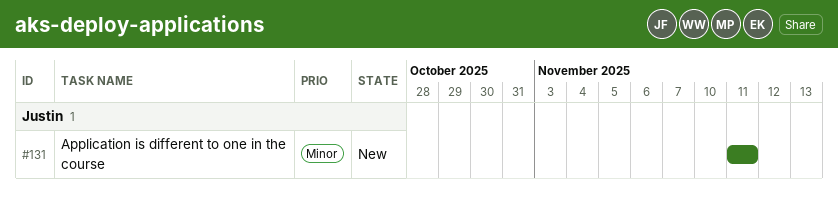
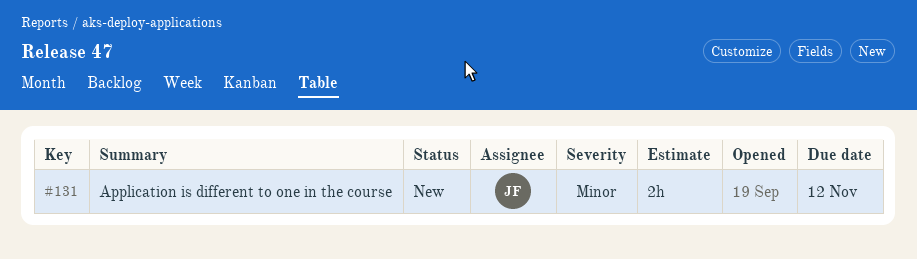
#131, due: Nov 11 -> Nov 12

